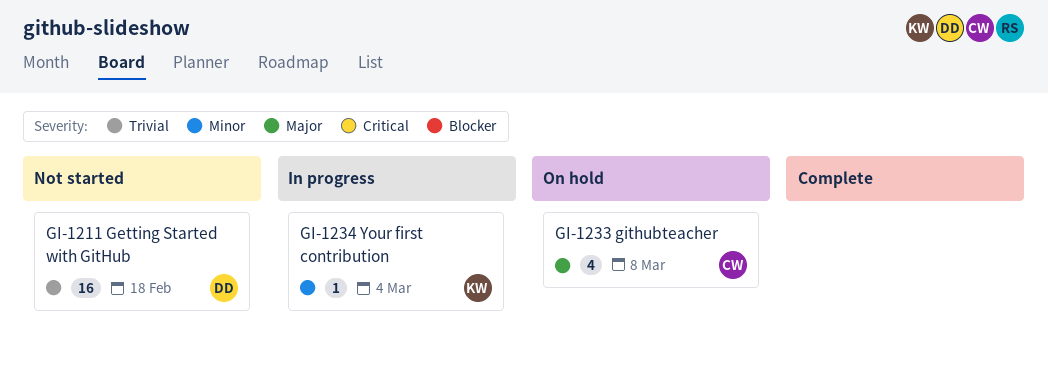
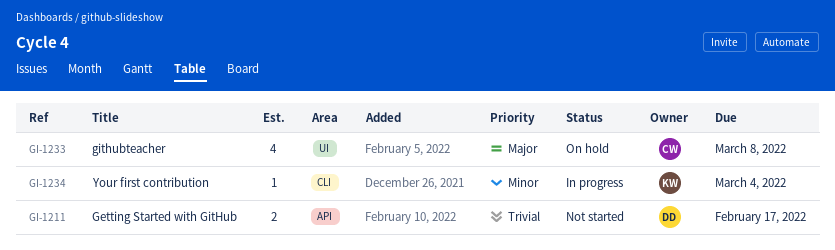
GI-1211, estimate: 16 -> 2
GI-1211, due: Feb 18 -> Feb 17

